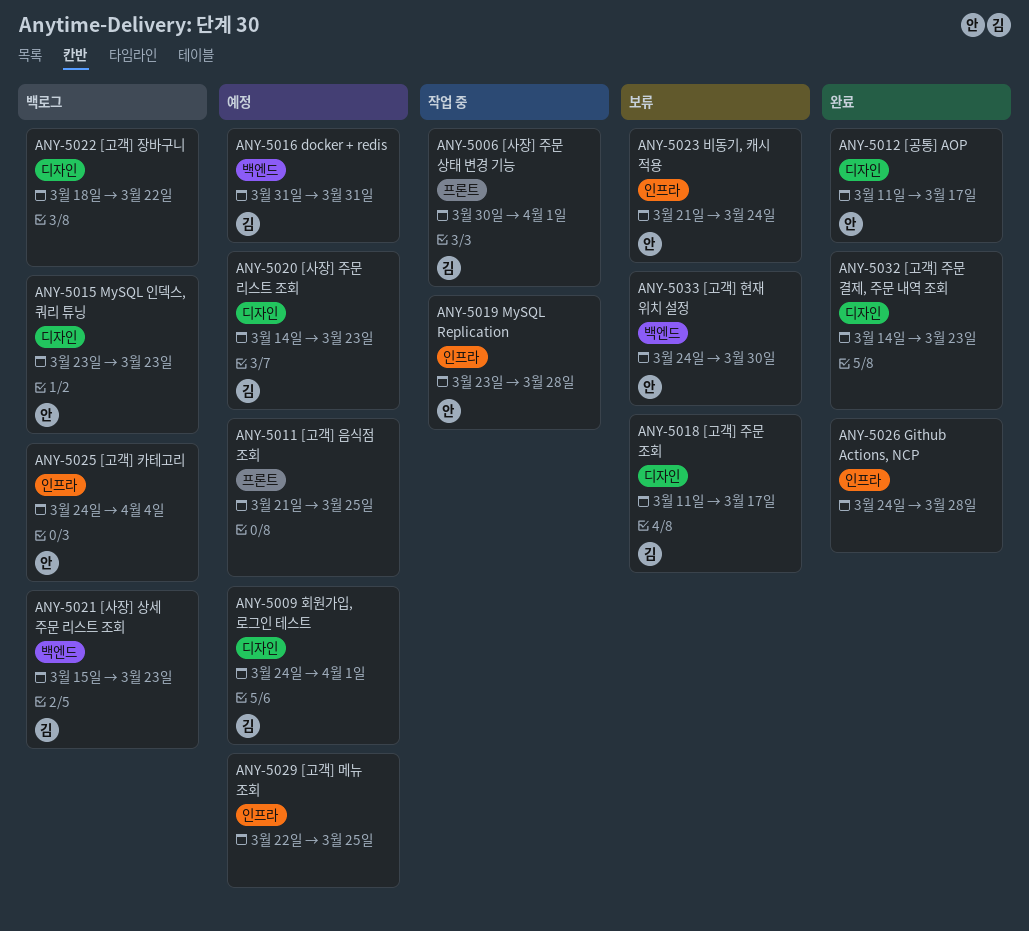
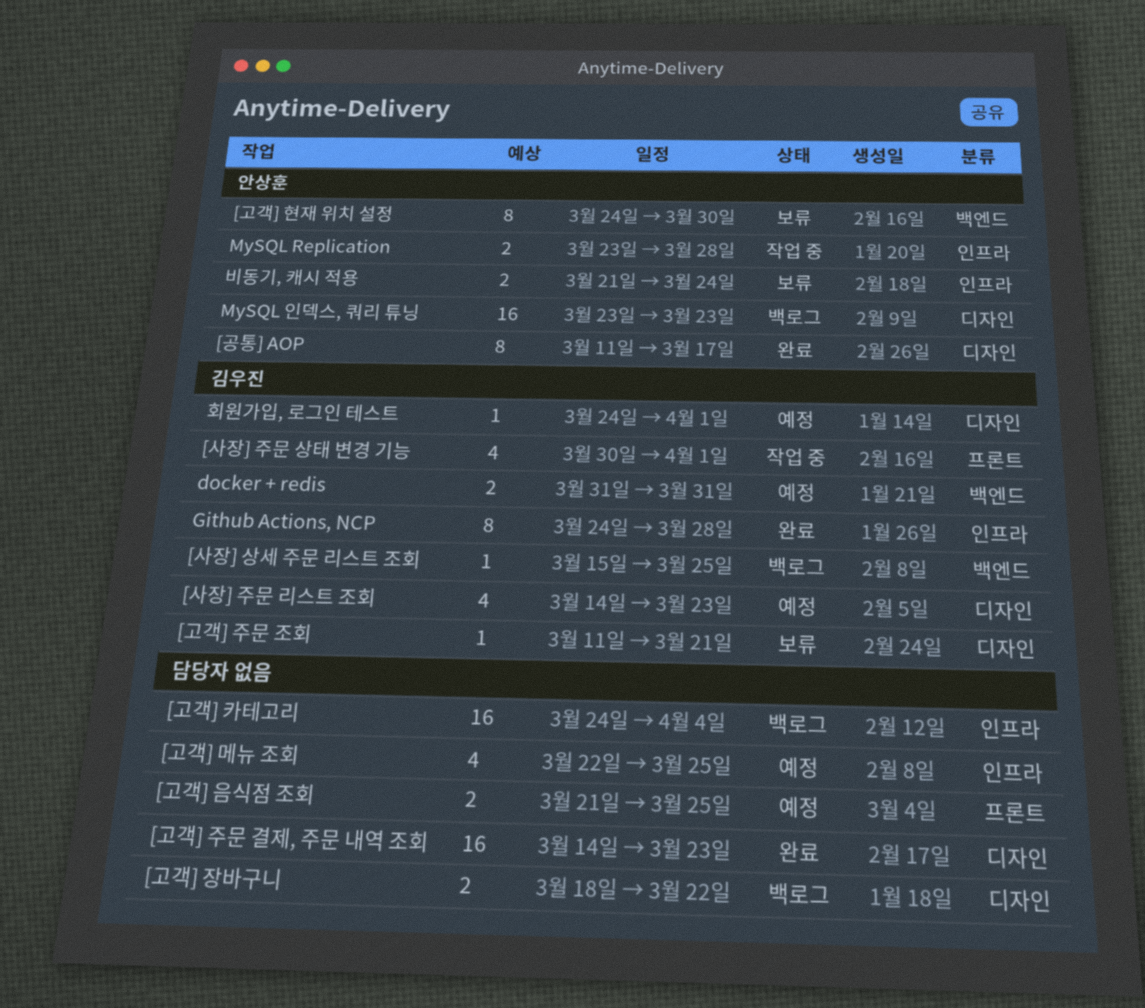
[고객] 주문 조회, due: Mar 17 -> Mar 21
[고객] 카테고리, owner: 안상훈 -> none
[사장] 상세 주문 리스트 조회, due: Mar 23 -> Mar 25
Github Actions, NCP, owner: none -> 김우진

